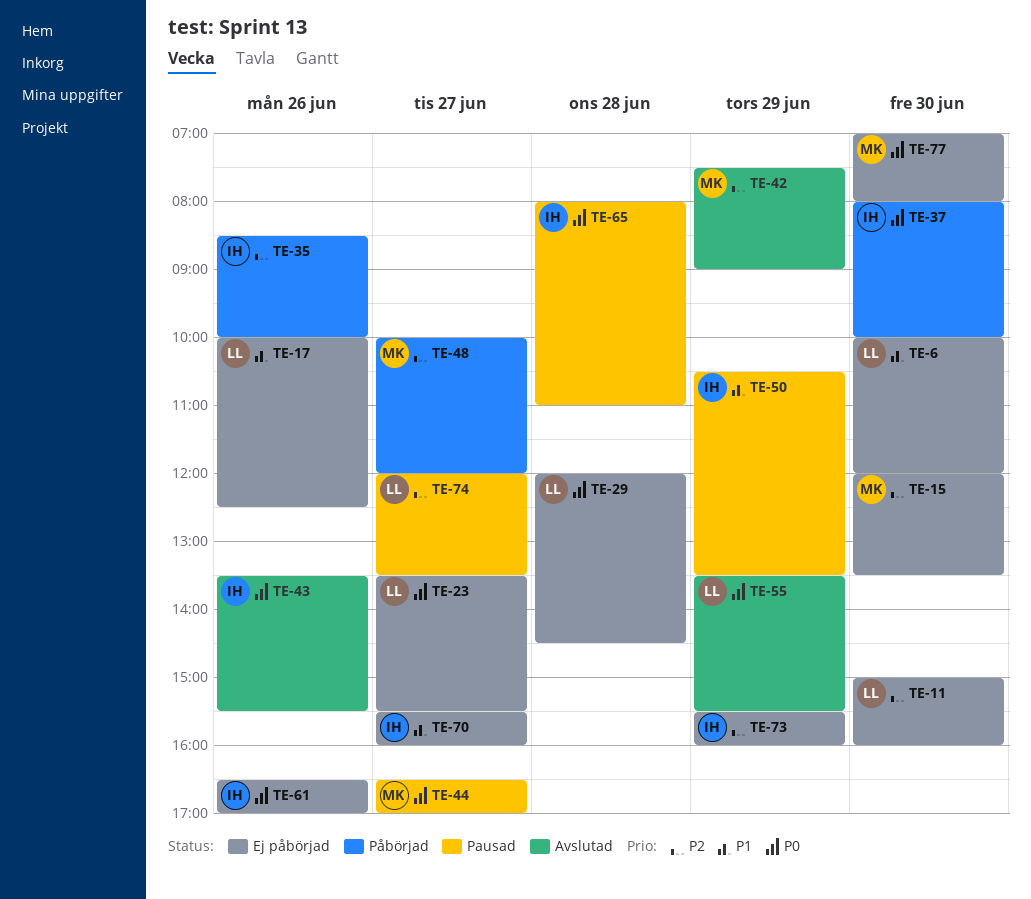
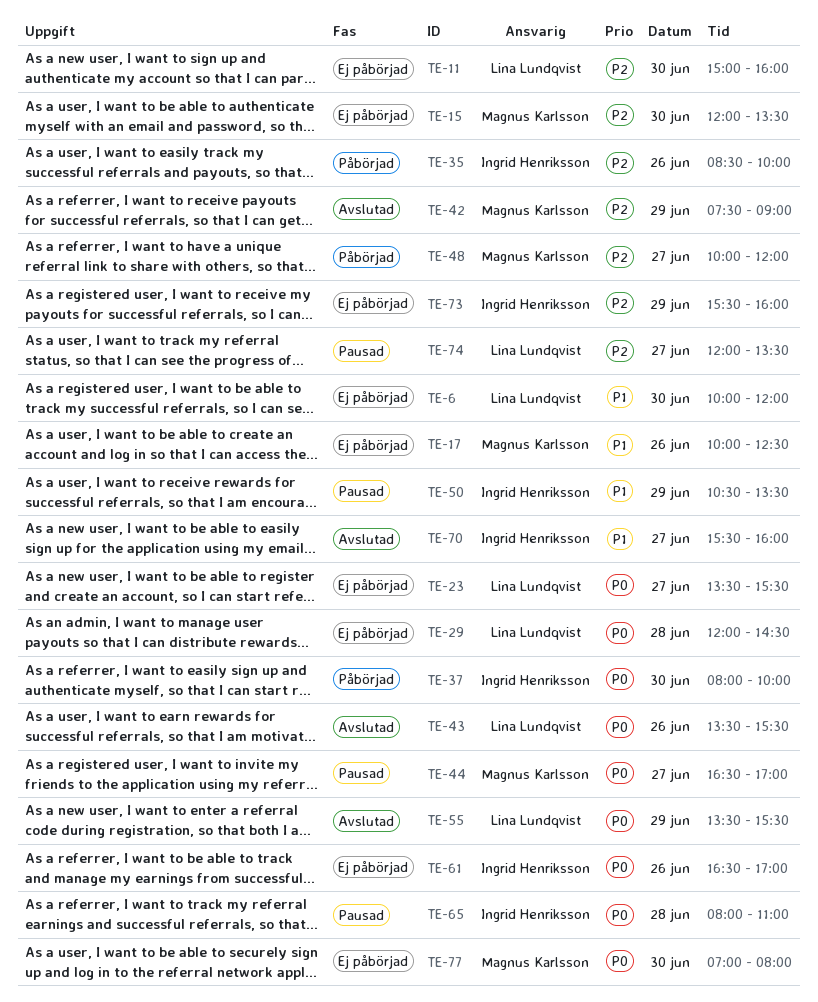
TE-17, owner: Lina Lundqvist -> Magnus Karlsson
TE-43, owner: Ingrid Henriksson -> Lina Lundqvist
TE-70, status: Ej påbörjad -> Avslutad

